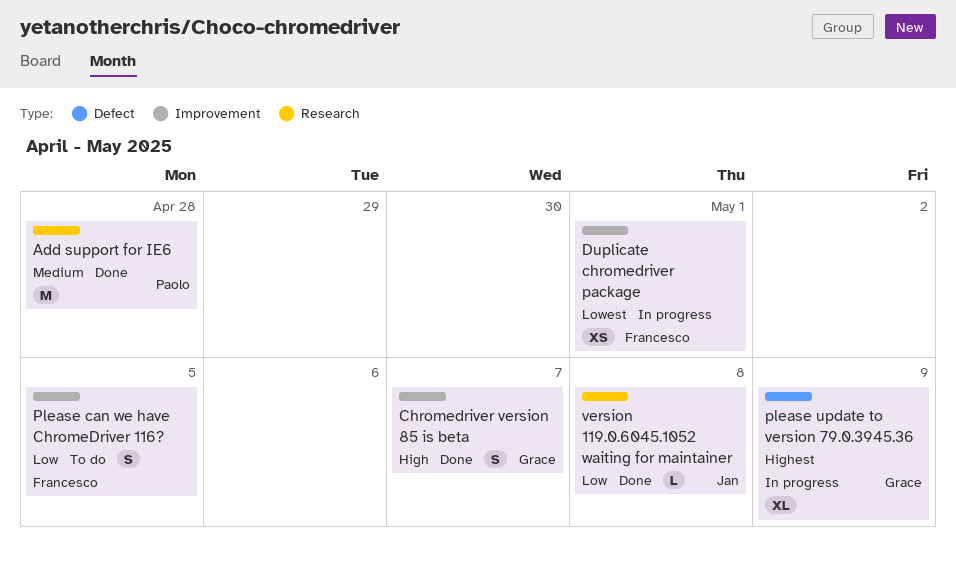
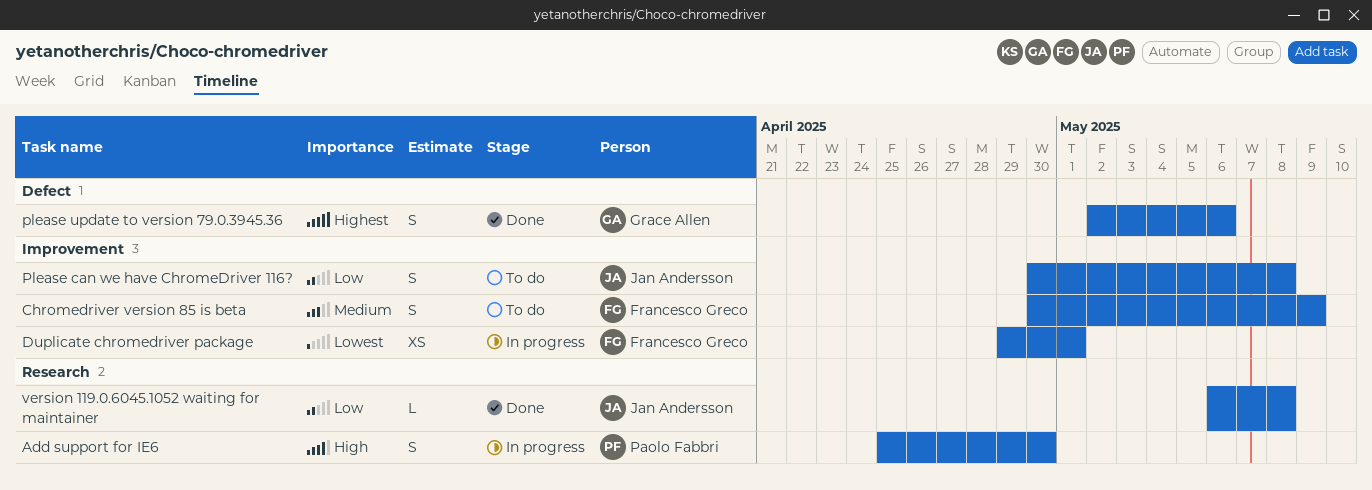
Add support for IE6, status: Done -> In progress
Add support for IE6, priority: Medium -> High
Add support for IE6, estimate: M -> S
Add support for IE6, due: Apr 28 -> Apr 30
Chromedriver version 85 is beta, status: Done -> To do
Chromedriver version 85 is beta, owner: Grace Allen -> Francesco Greco
Chromedriver version 85 is beta, priority: High -> Medium
Chromedriver version 85 is beta, due: May 7 -> May 9
Please can we have ChromeDriver 116?, owner: Francesco Greco -> Jan Andersson
Please can we have ChromeDriver 116?, due: May 5 -> May 8
please update to version 79.0.3945.36, status: In progress -> Done
please update to version 79.0.3945.36, estimate: XL -> S
please update to version 79.0.3945.36, due: May 9 -> May 6

